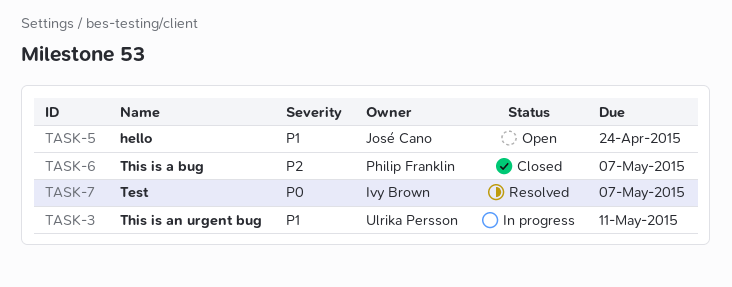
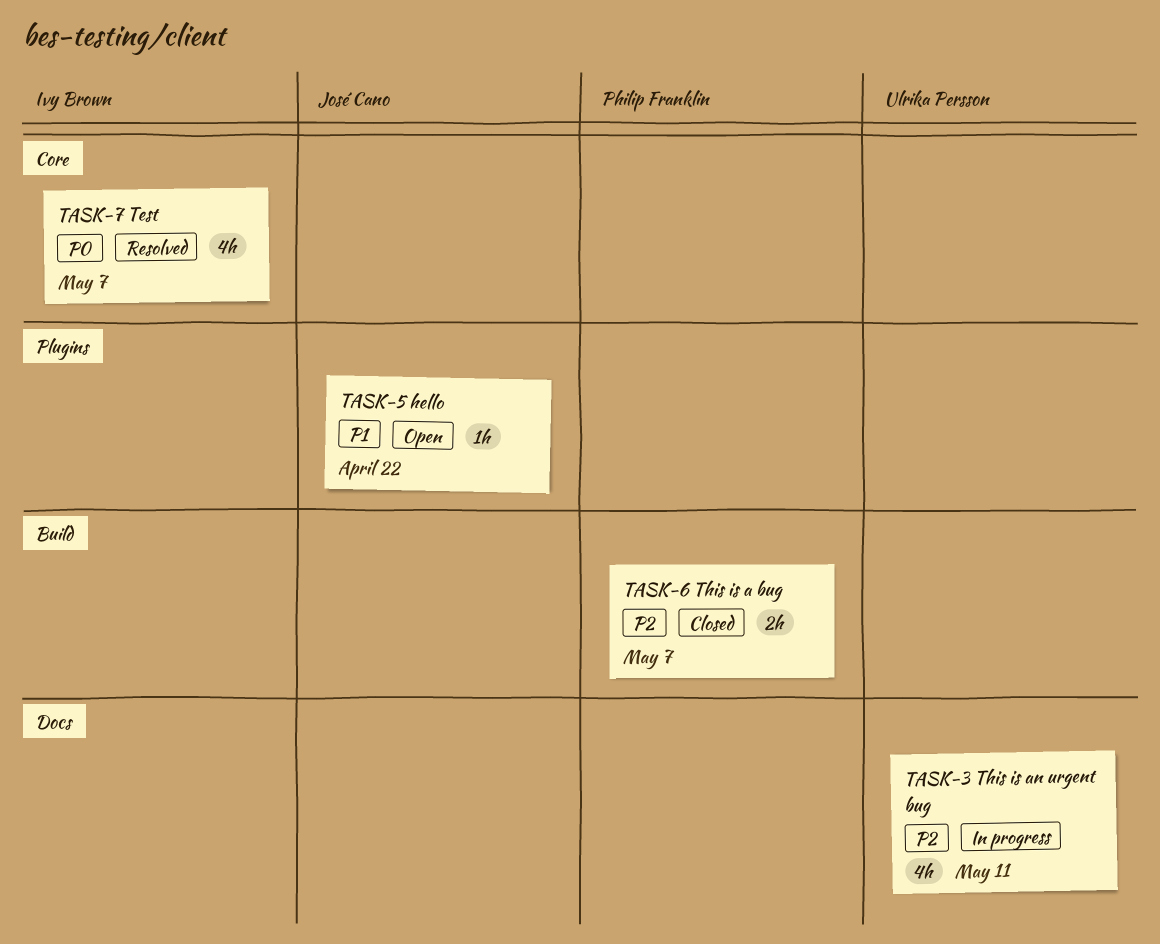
TASK-3, priority: P1 -> P2
TASK-5, due: Apr 24 -> Apr 22

